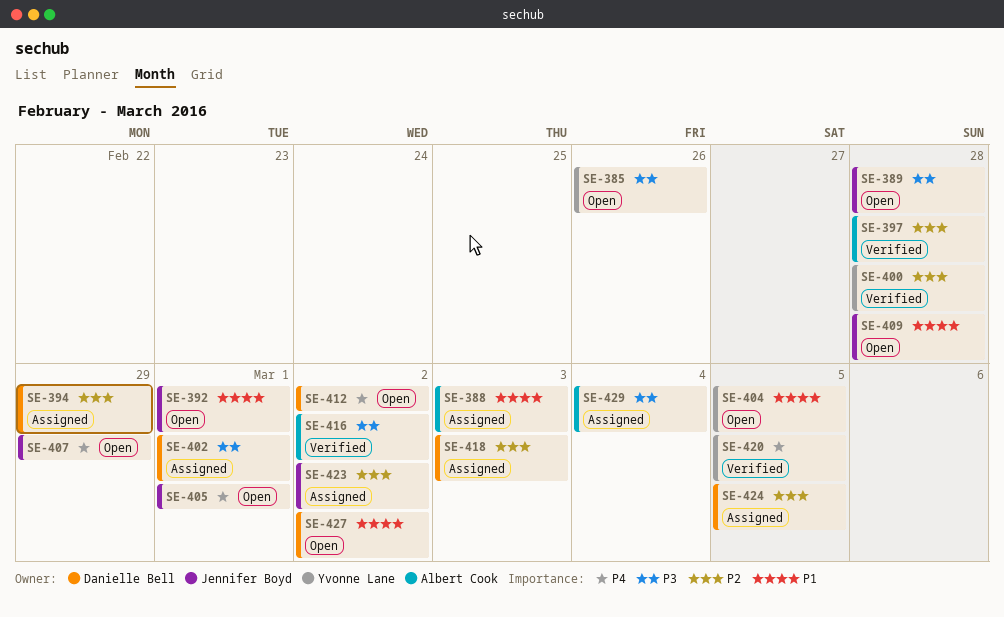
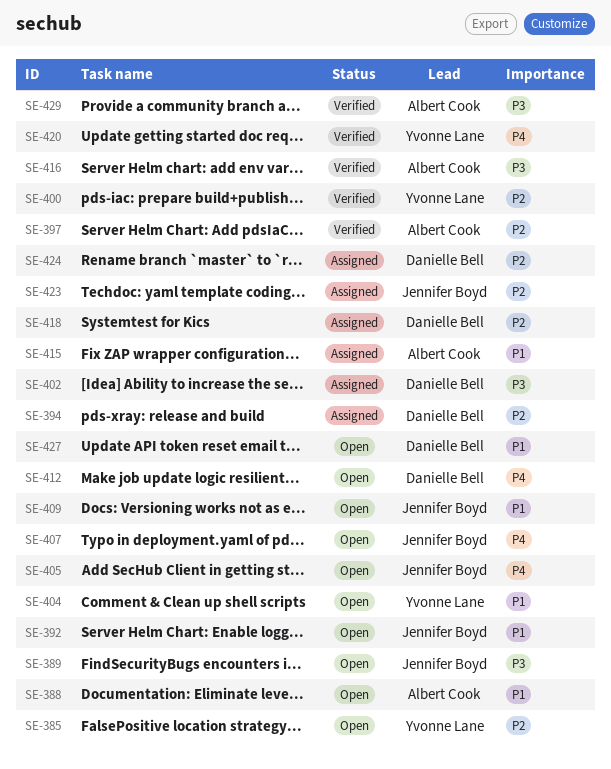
SE-385, priority: P3 -> P2
SE-388, status: Assigned -> Open
SE-415: none -> present
SE-429, status: Assigned -> Verified

